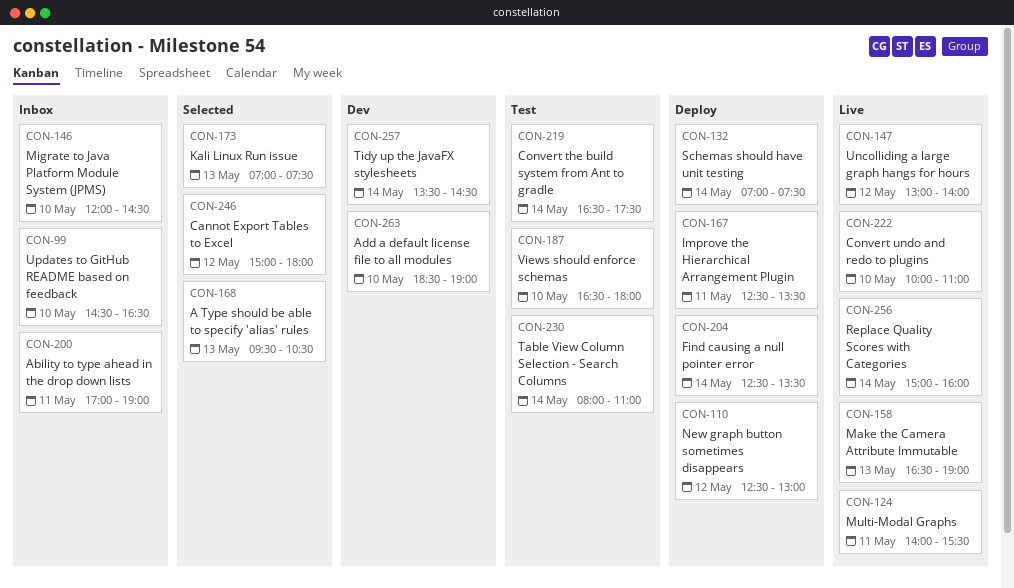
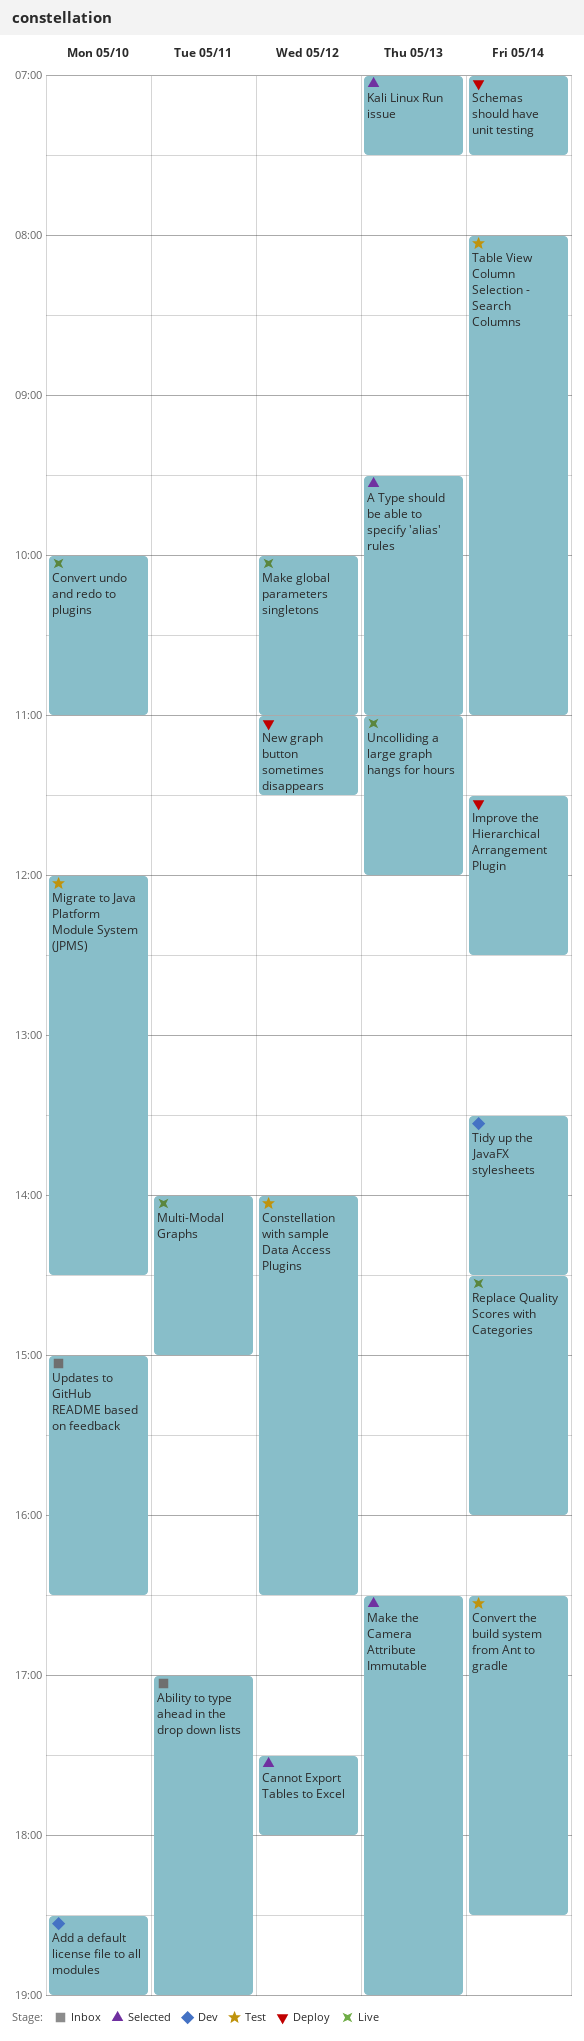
A Type should be able to specify 'alias' rules, ends: 10:30 -> 11:00
Cannot Export Tables to Excel, begins: 15:00 -> 17:30
Constellation with sample Data Access Plugins: none -> present
Convert the build system from Ant to gradle, ends: 17:30 -> 18:30
Find causing a null pointer error: present -> none
Improve the Hierarchical Arrangement Plugin, day: May 11 -> May 14
Improve the Hierarchical Arrangement Plugin, begins: 12:30 -> 11:30
Improve the Hierarchical Arrangement Plugin, ends: 13:30 -> 12:30
Make global parameters singletons: none -> present
Make the Camera Attribute Immutable, status: Live -> Selected
Migrate to Java Platform Module System (JPMS), status: Inbox -> Test
Multi-Modal Graphs, ends: 15:30 -> 15:00
New graph button sometimes disappears, begins: 12:30 -> 11:00
New graph button sometimes disappears, ends: 13:00 -> 11:30
Replace Quality Scores with Categories, begins: 15:00 -> 14:30
Uncolliding a large graph hangs for hours, day: May 12 -> May 13
Uncolliding a large graph hangs for hours, begins: 13:00 -> 11:00
Uncolliding a large graph hangs for hours, ends: 14:00 -> 12:00
Updates to GitHub README based on feedback, begins: 14:30 -> 15:00
Views should enforce schemas: present -> none

